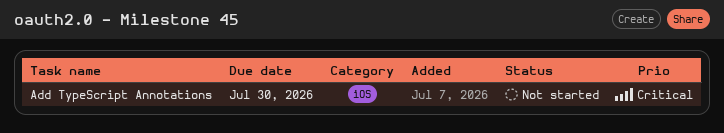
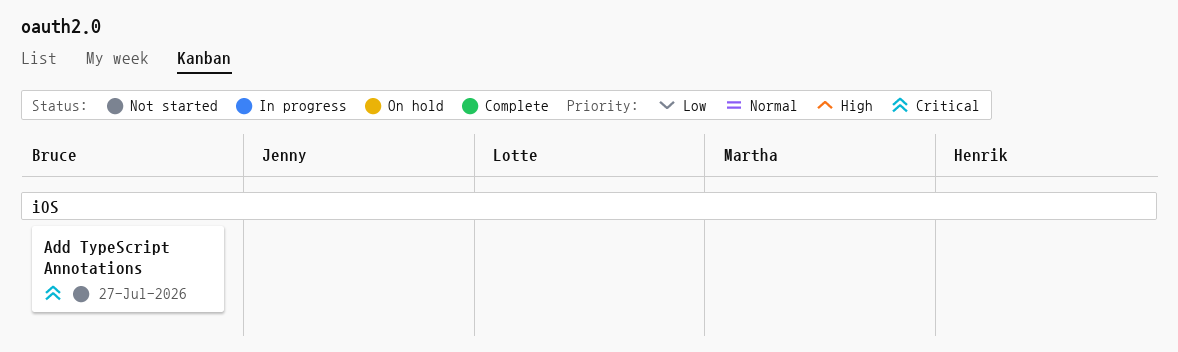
Add TypeScript Annotations, due: Jul 30 -> Jul 27

